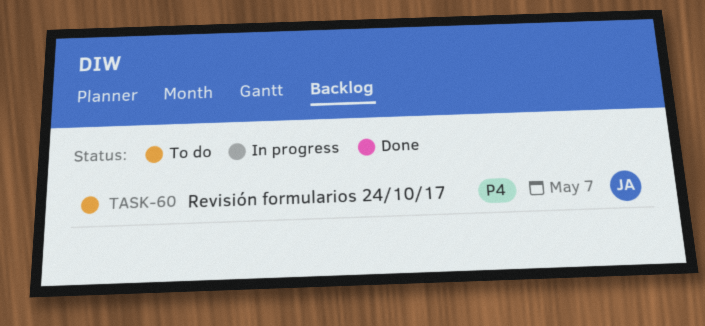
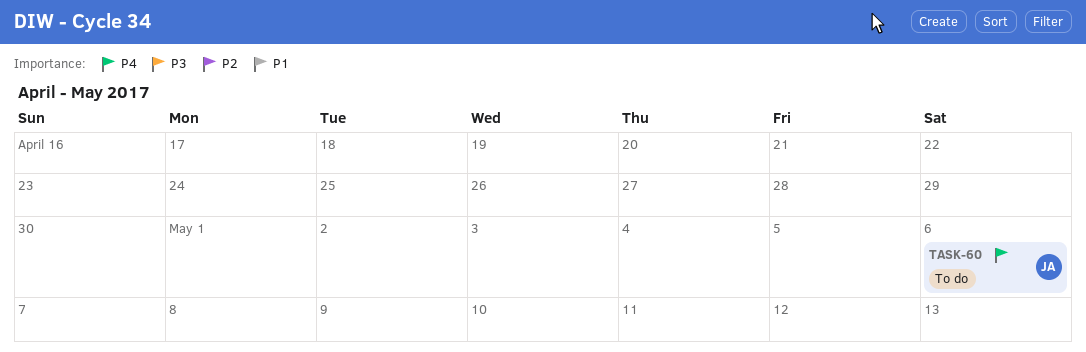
TASK-60, due: May 7 -> May 6

